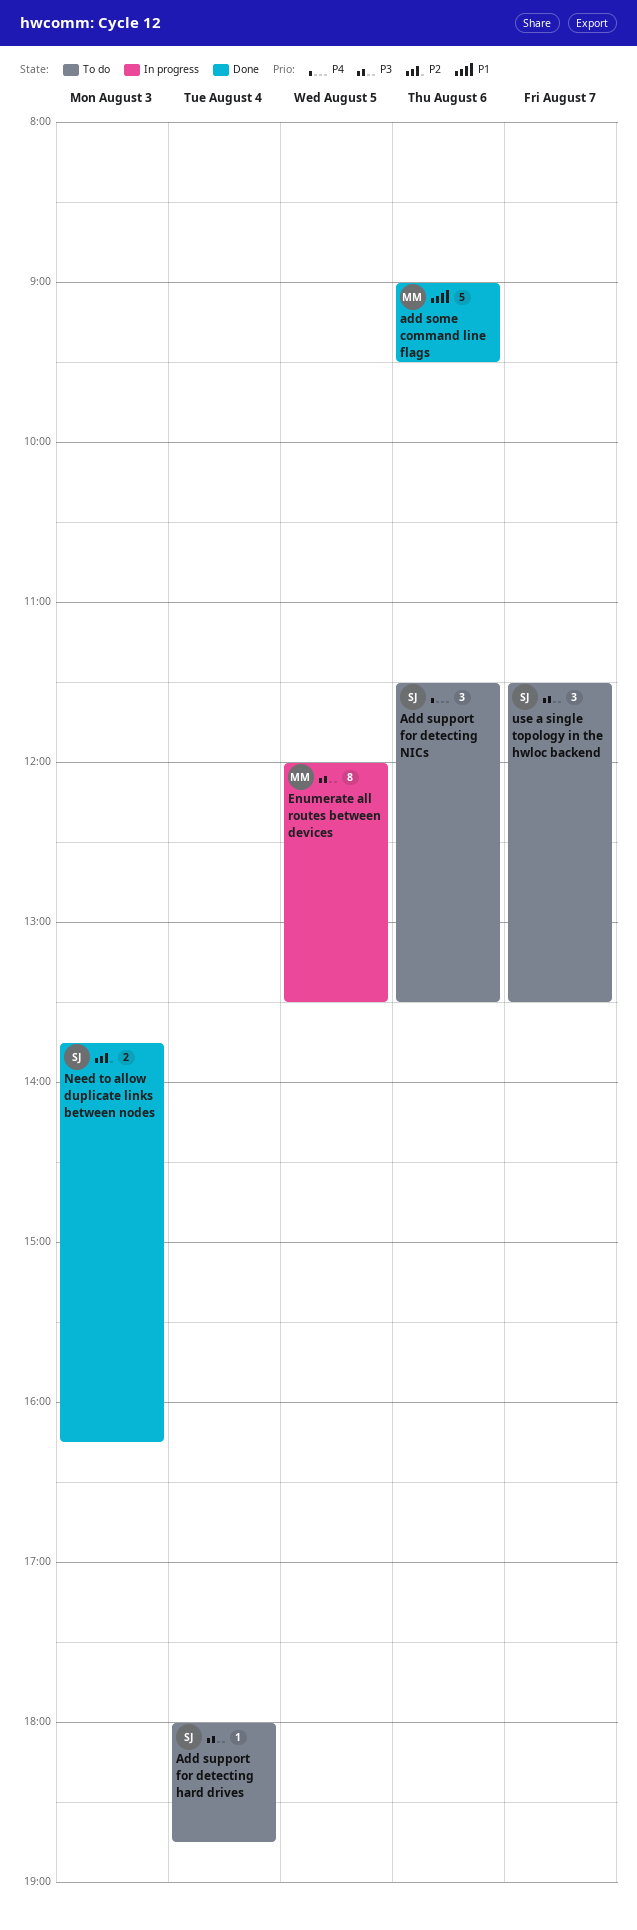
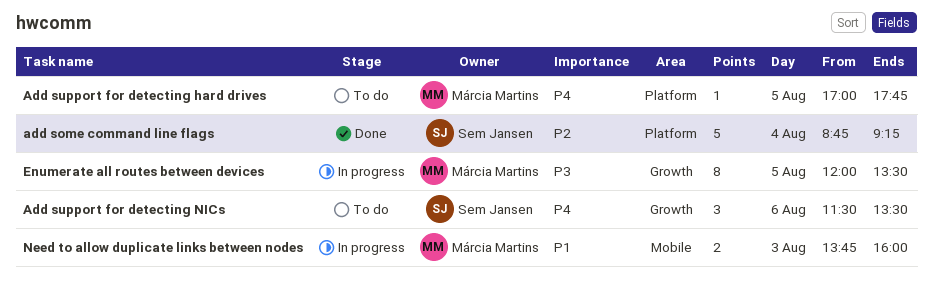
add some command line flags, owner: Márcia Martins -> Sem Jansen
add some command line flags, priority: P1 -> P2
add some command line flags, day: Aug 6 -> Aug 4
add some command line flags, begins: 09:00 -> 08:45
add some command line flags, ends: 09:30 -> 09:15
Add support for detecting hard drives, owner: Sem Jansen -> Márcia Martins
Add support for detecting hard drives, priority: P3 -> P4
Add support for detecting hard drives, day: Aug 4 -> Aug 5
Add support for detecting hard drives, begins: 18:00 -> 17:00
Add support for detecting hard drives, ends: 18:45 -> 17:45
Need to allow duplicate links between nodes, status: Done -> In progress
Need to allow duplicate links between nodes, owner: Sem Jansen -> Márcia Martins
Need to allow duplicate links between nodes, priority: P2 -> P1
Need to allow duplicate links between nodes, ends: 16:15 -> 16:00
use a single topology in the hwloc backend: present -> none

